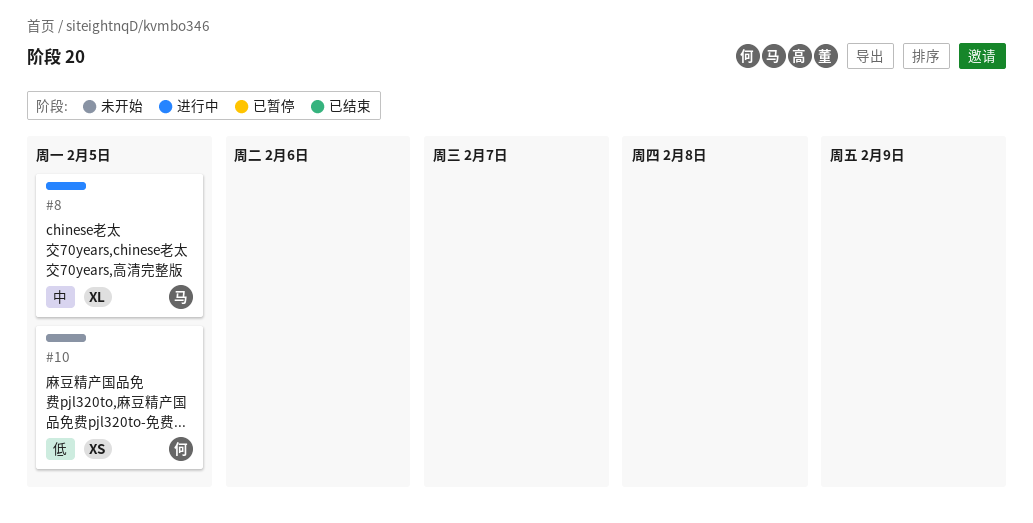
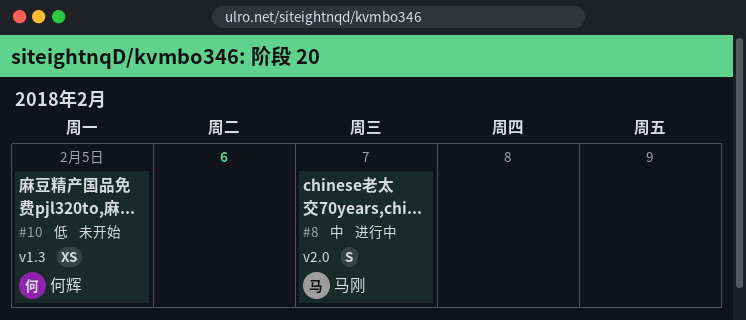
#8, estimate: XL -> S
#8, due: Feb 5 -> Feb 7

